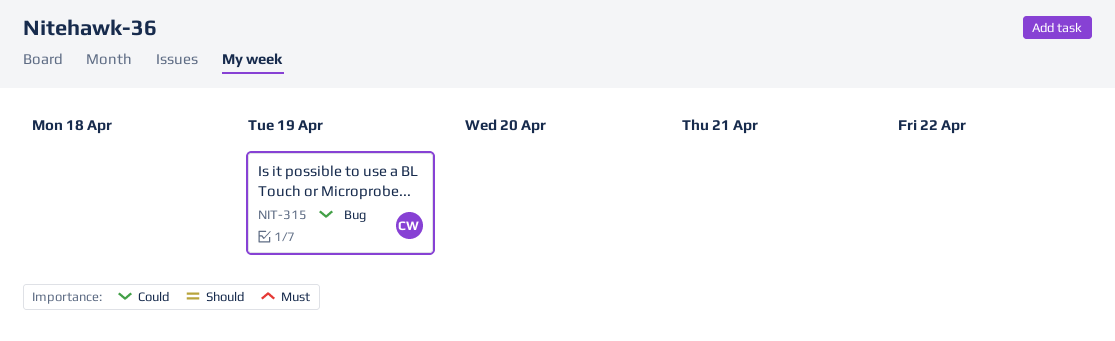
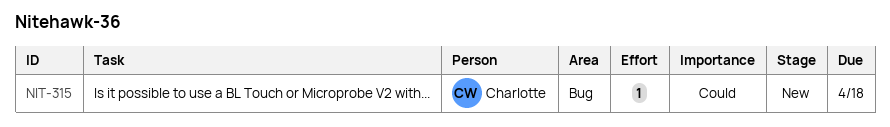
NIT-315, due: Apr 19 -> Apr 18

